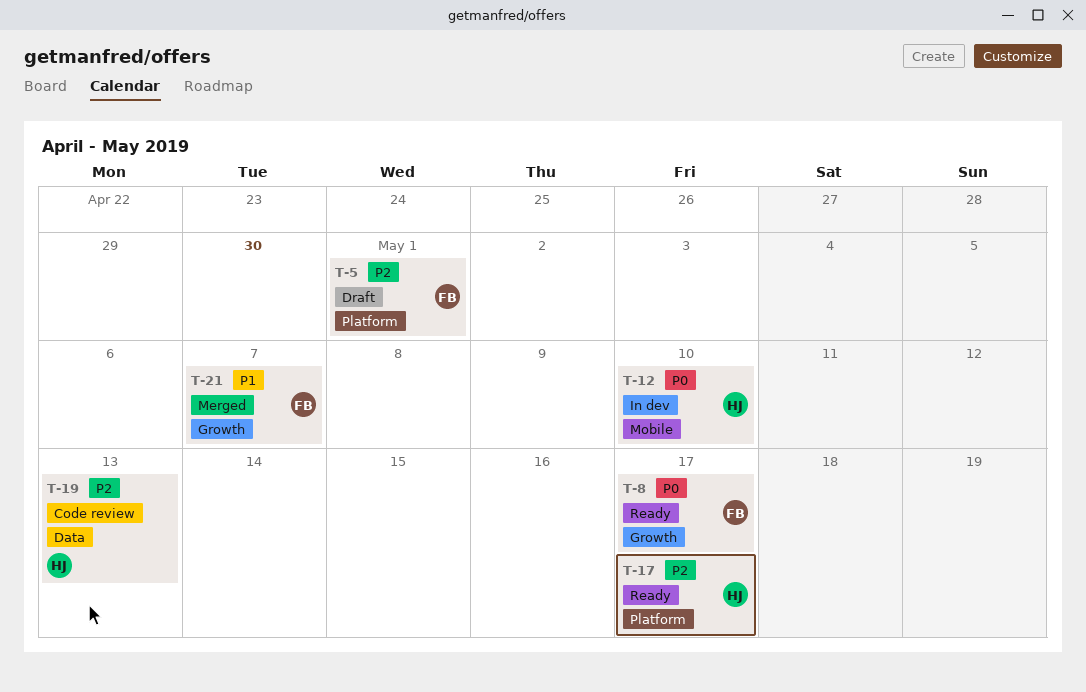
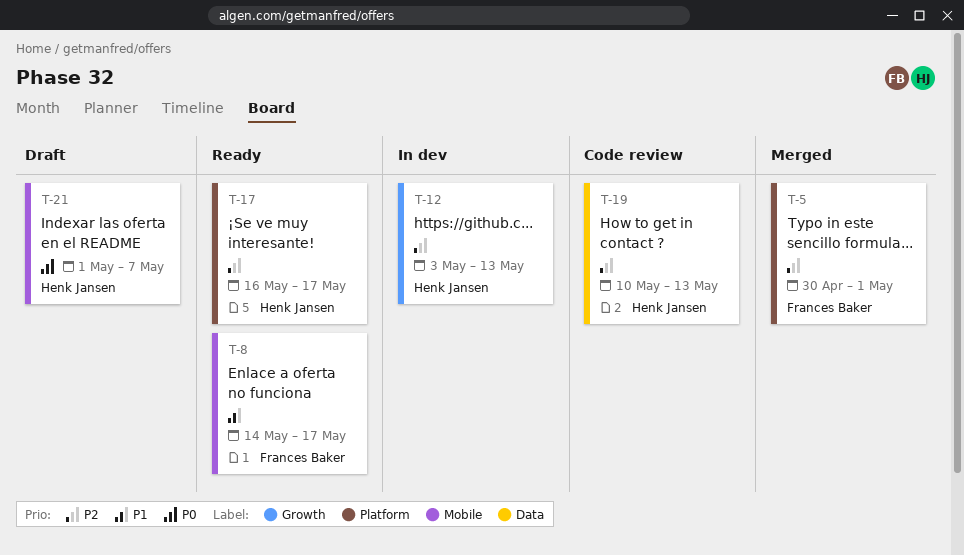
T-5, status: Draft -> Merged
T-8, priority: P0 -> P1
T-8, label: Growth -> Mobile
T-12, priority: P0 -> P2
T-12, label: Mobile -> Growth
T-12, due: May 10 -> May 13
T-21, status: Merged -> Draft
T-21, owner: Frances Baker -> Henk Jansen
T-21, priority: P1 -> P0
T-21, label: Growth -> Mobile

